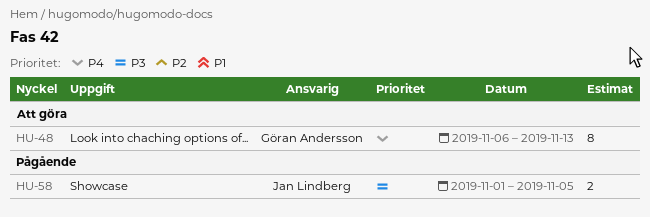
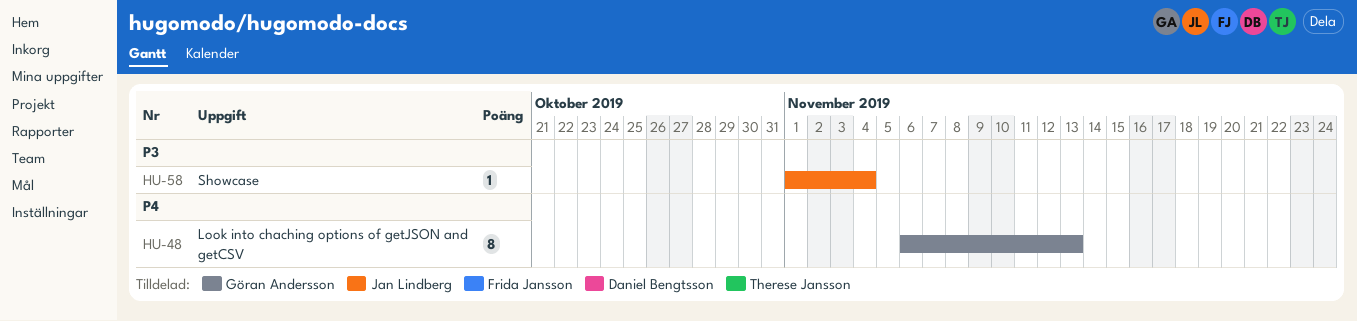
HU-58, estimate: 2 -> 1
HU-58, due: Nov 5 -> Nov 4

